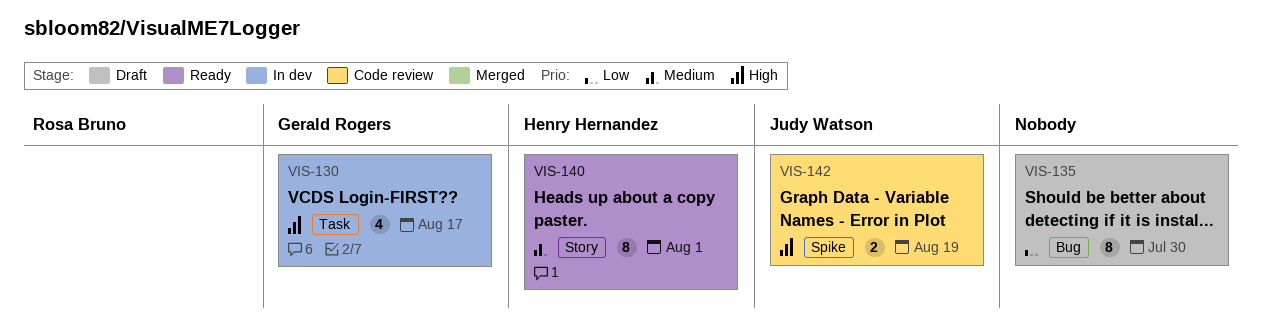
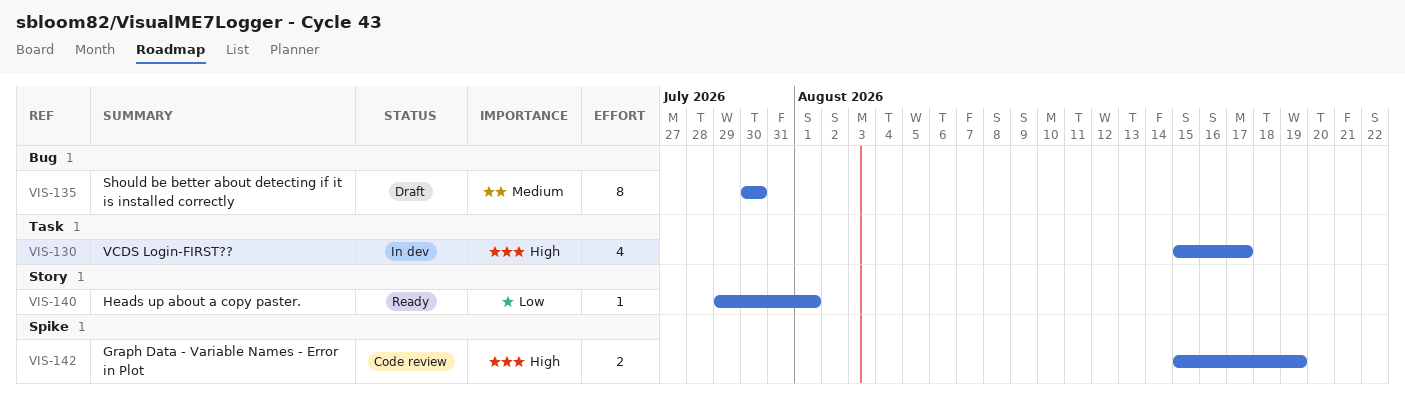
VIS-135, priority: Low -> Medium
VIS-140, priority: Medium -> Low
VIS-140, estimate: 8 -> 1

